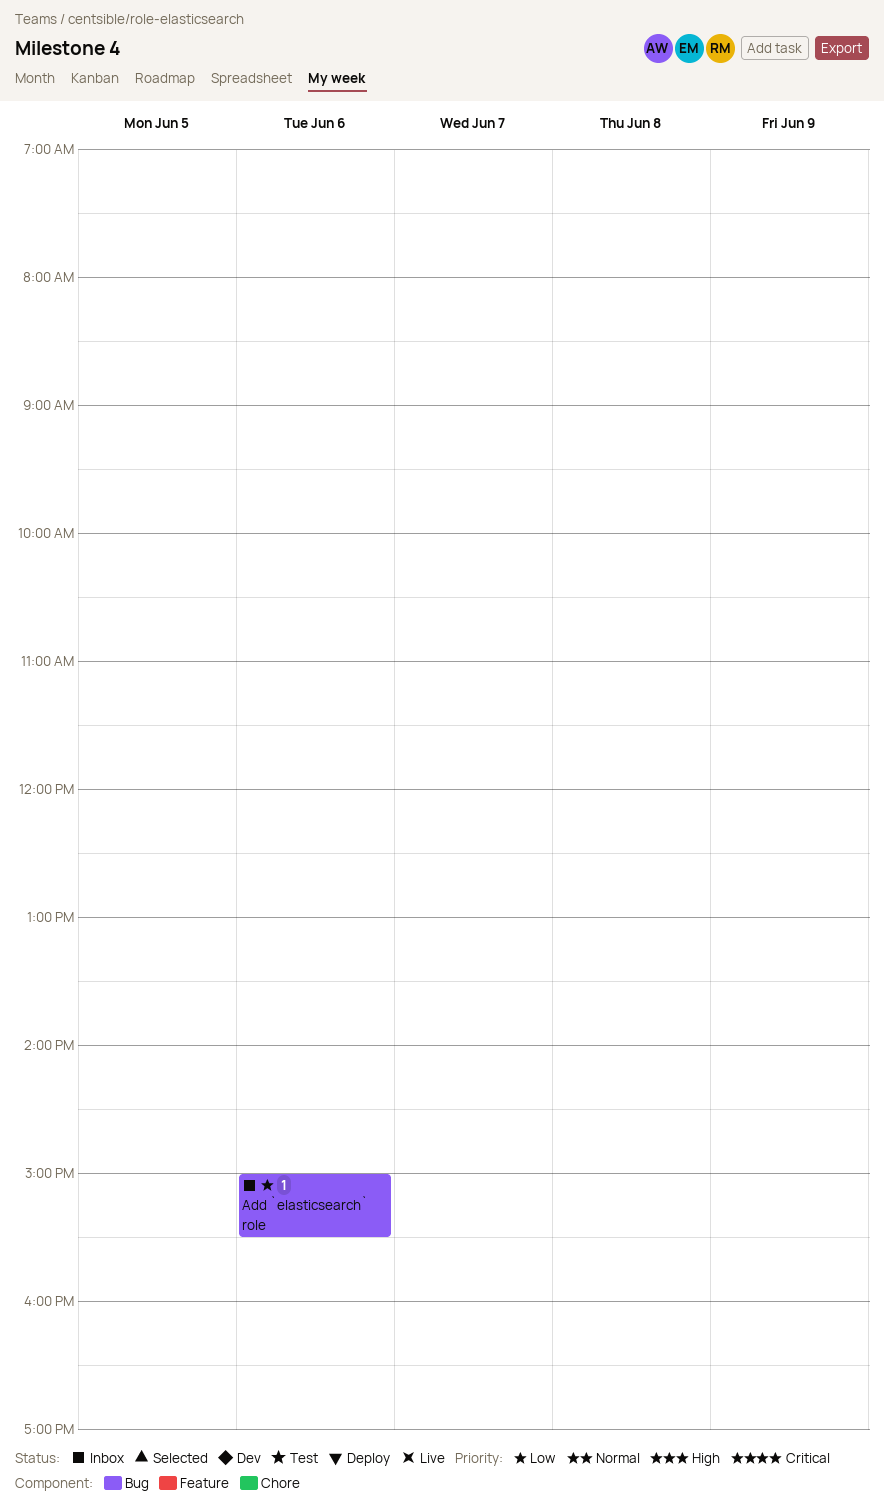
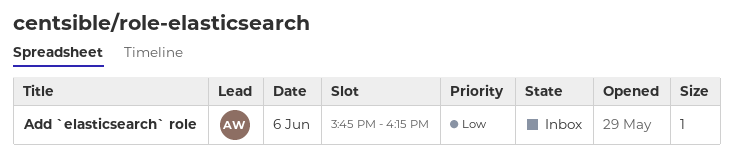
Add `elasticsearch` role, begins: 15:00 -> 15:45
Add `elasticsearch` role, ends: 15:30 -> 16:15

